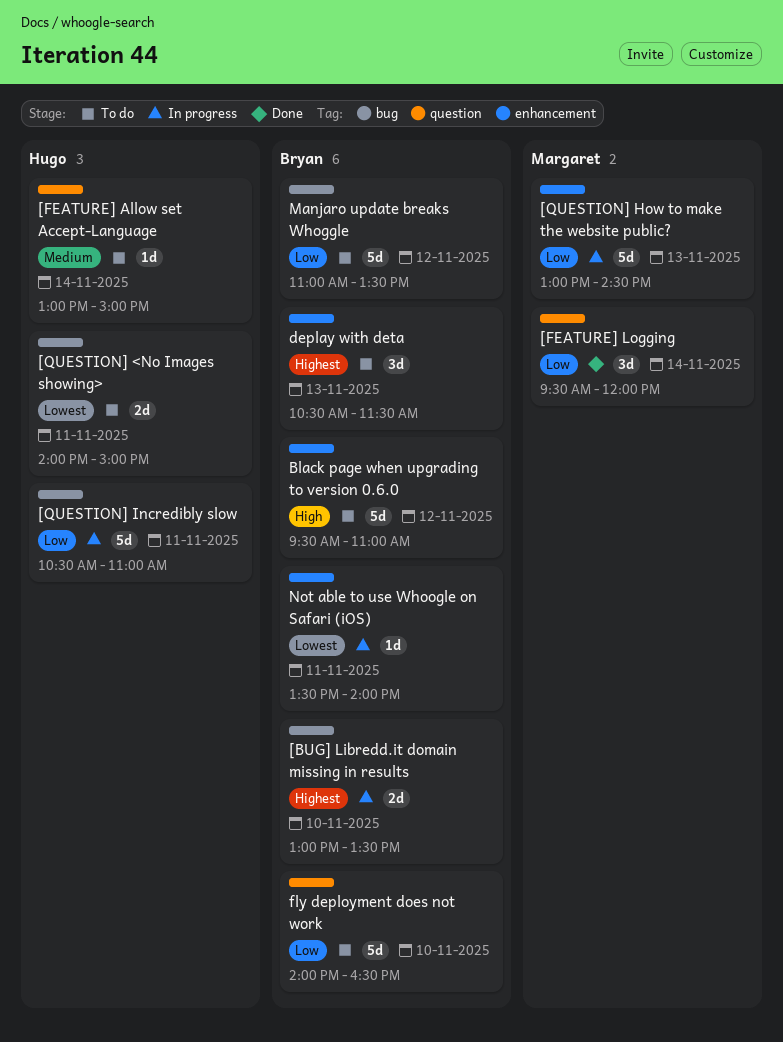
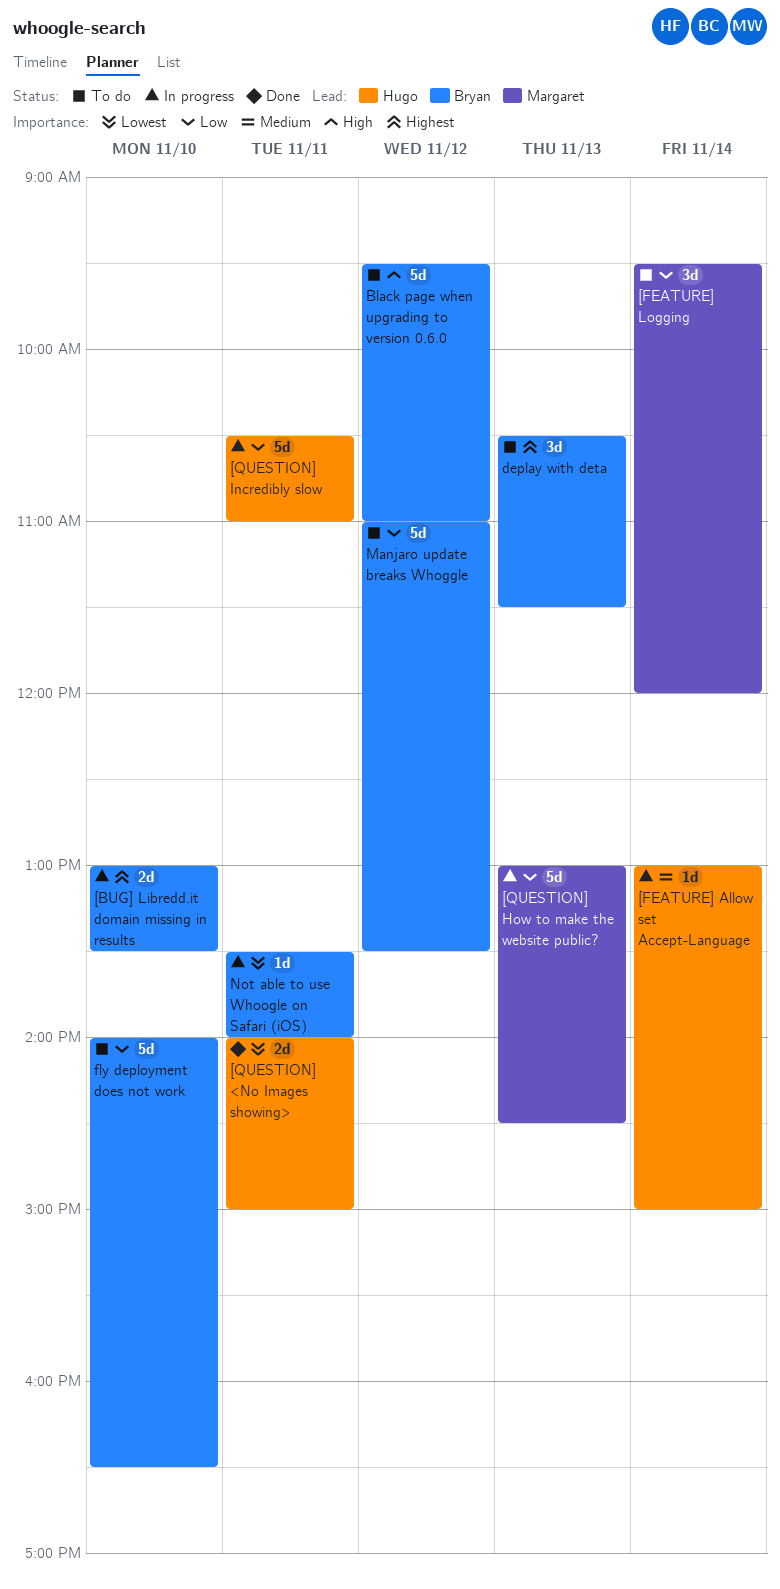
[FEATURE] Allow set Accept-Language, status: To do -> In progress
[FEATURE] Logging, status: Done -> To do
[QUESTION] <No Images showing>, status: To do -> Done

